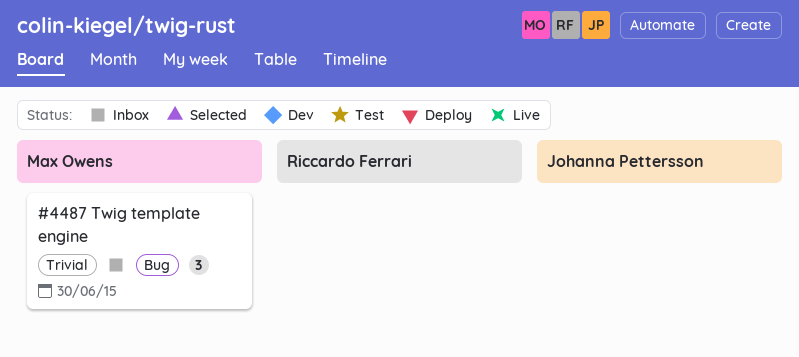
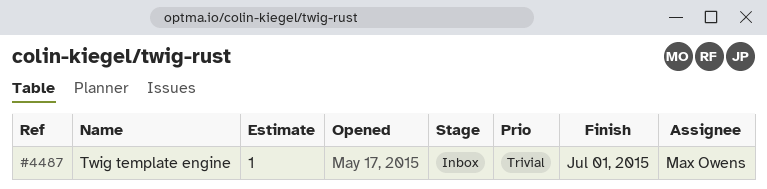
#4487, estimate: 3 -> 1
#4487, due: Jun 30 -> Jul 1

